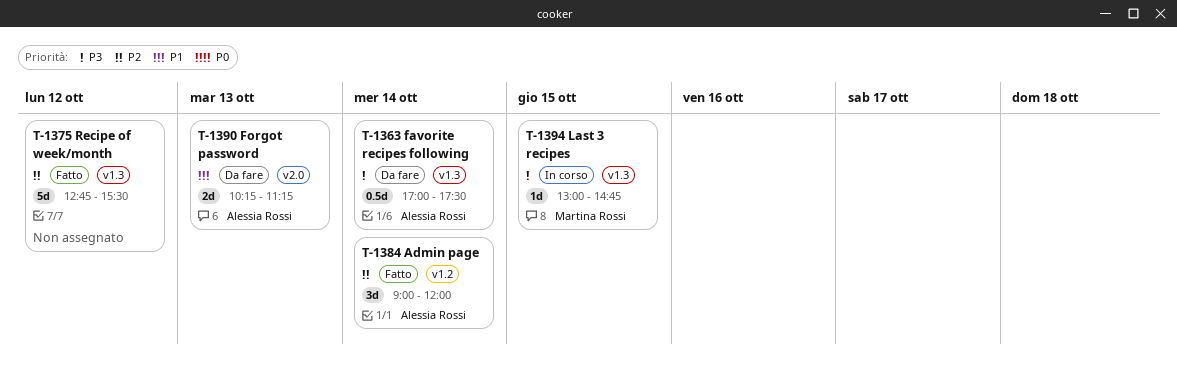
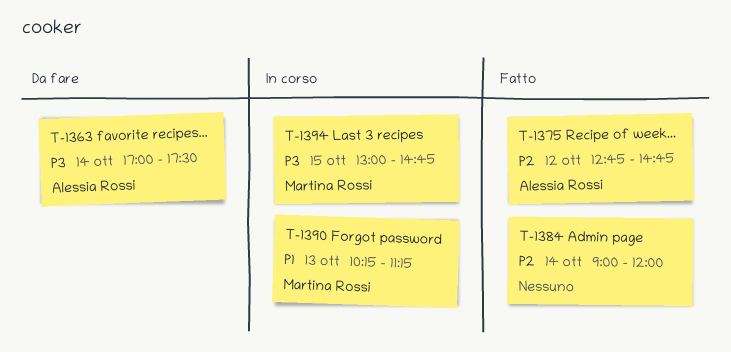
T-1375, owner: none -> Alessia Rossi
T-1375, ends: 15:30 -> 14:45
T-1384, owner: Alessia Rossi -> none
T-1390, status: Da fare -> In corso
T-1390, owner: Alessia Rossi -> Martina Rossi

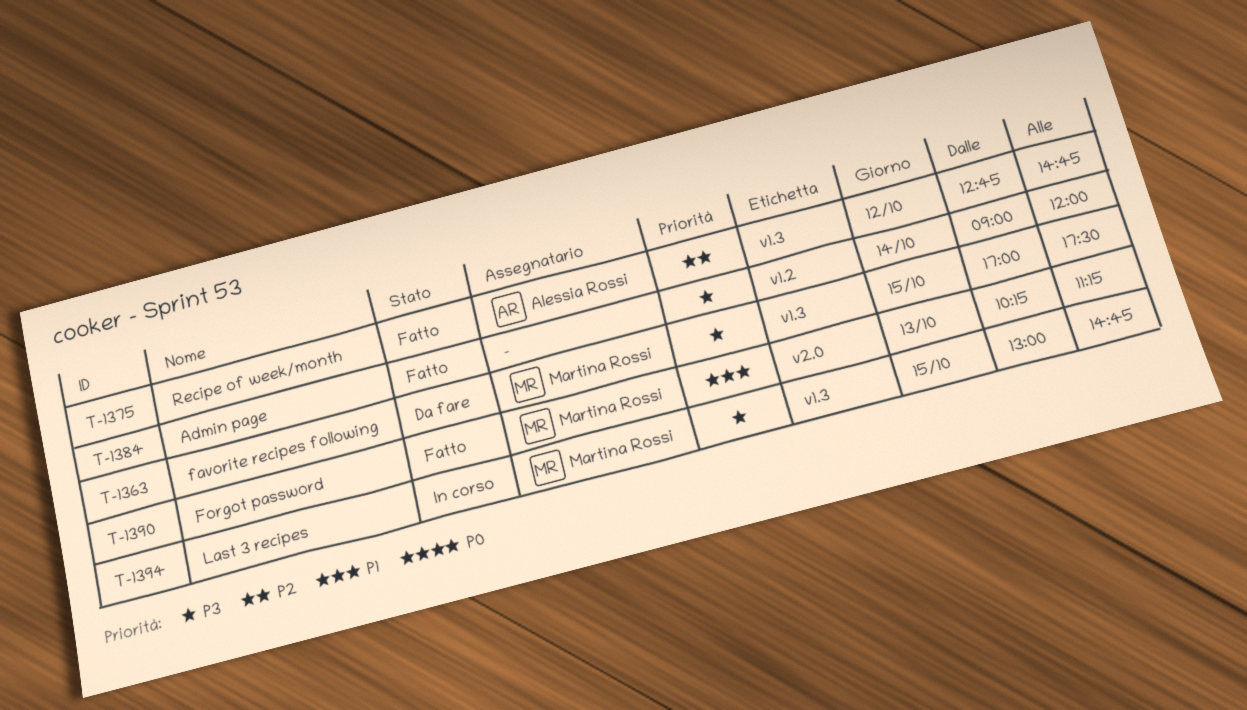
T-1363, owner: Alessia Rossi -> Martina Rossi
T-1363, day: Oct 14 -> Oct 15
T-1384, priority: P2 -> P3
T-1390, status: In corso -> Fatto

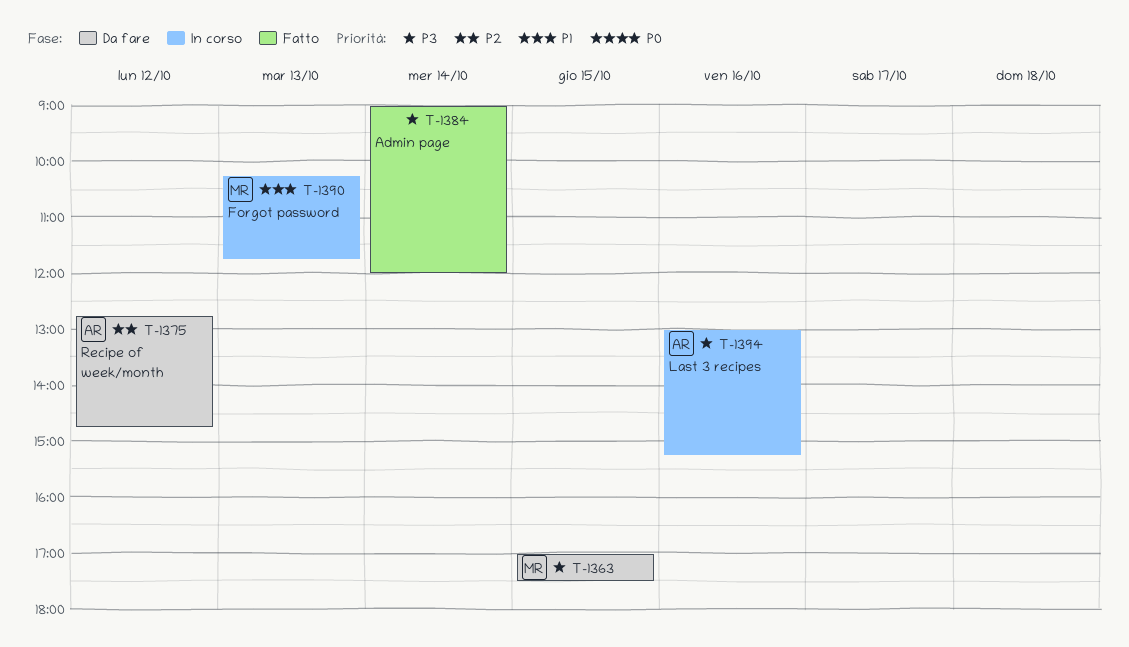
T-1375, status: Fatto -> Da fare
T-1390, status: Fatto -> In corso
T-1390, ends: 11:15 -> 11:45
T-1394, owner: Martina Rossi -> Alessia Rossi
T-1394, day: Oct 15 -> Oct 16
T-1394, ends: 14:45 -> 15:15

